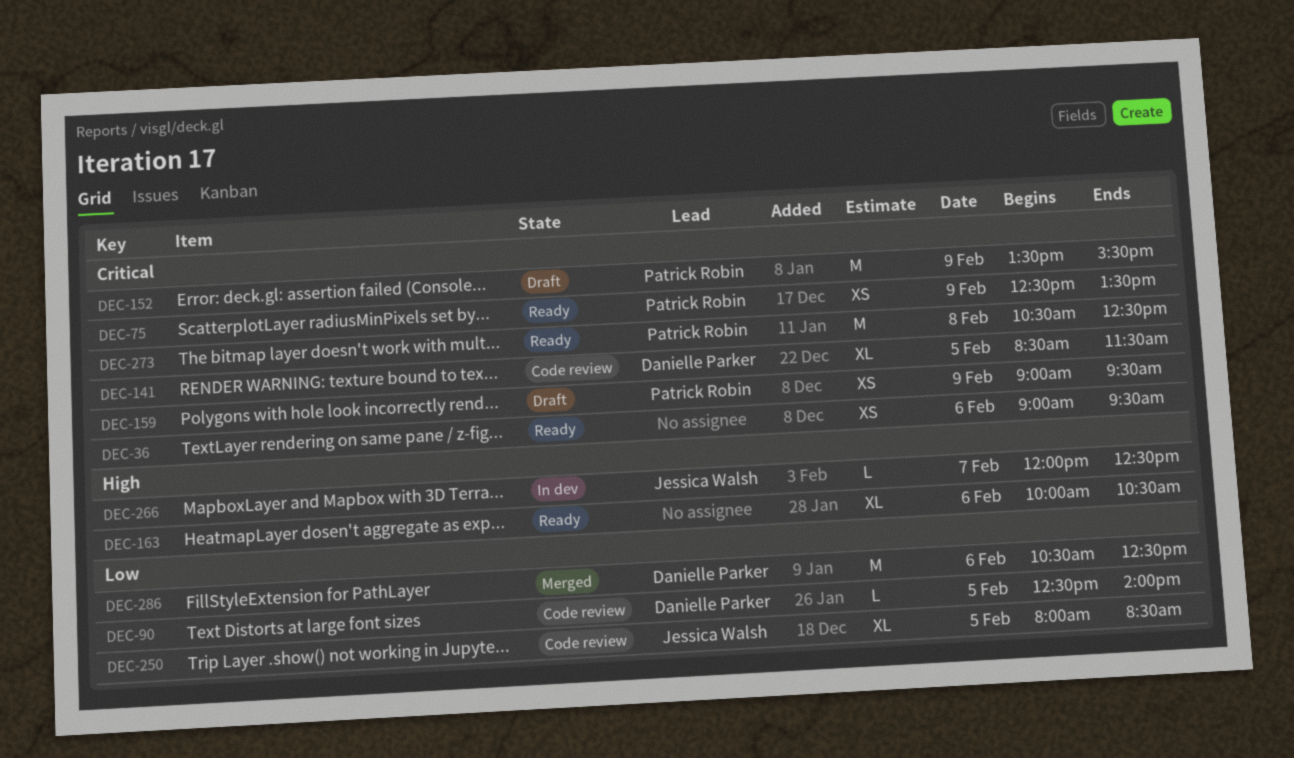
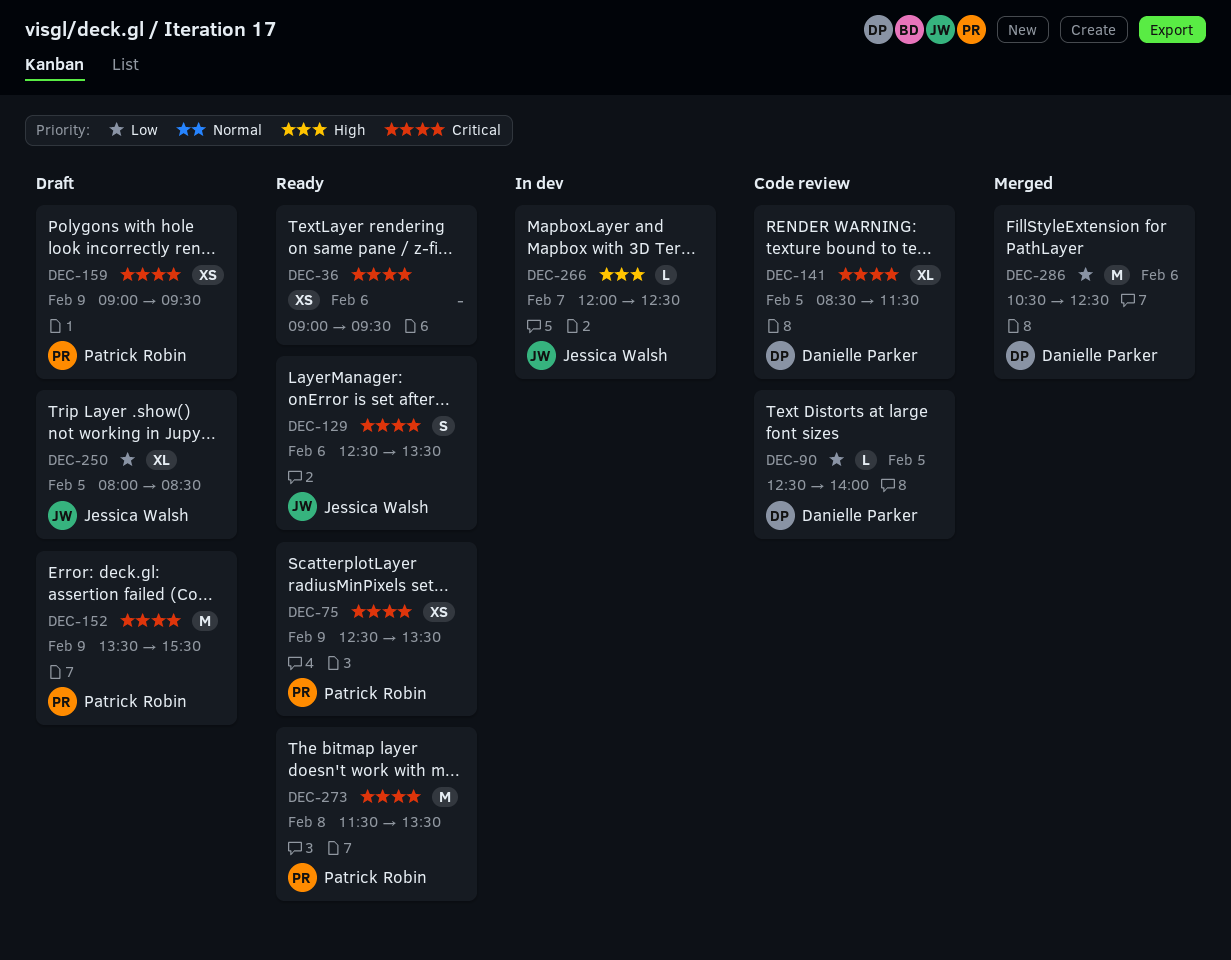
DEC-129: none -> present
DEC-163: present -> none
DEC-250, status: Code review -> Draft
DEC-273, begins: 10:30 -> 11:30
DEC-273, ends: 12:30 -> 13:30

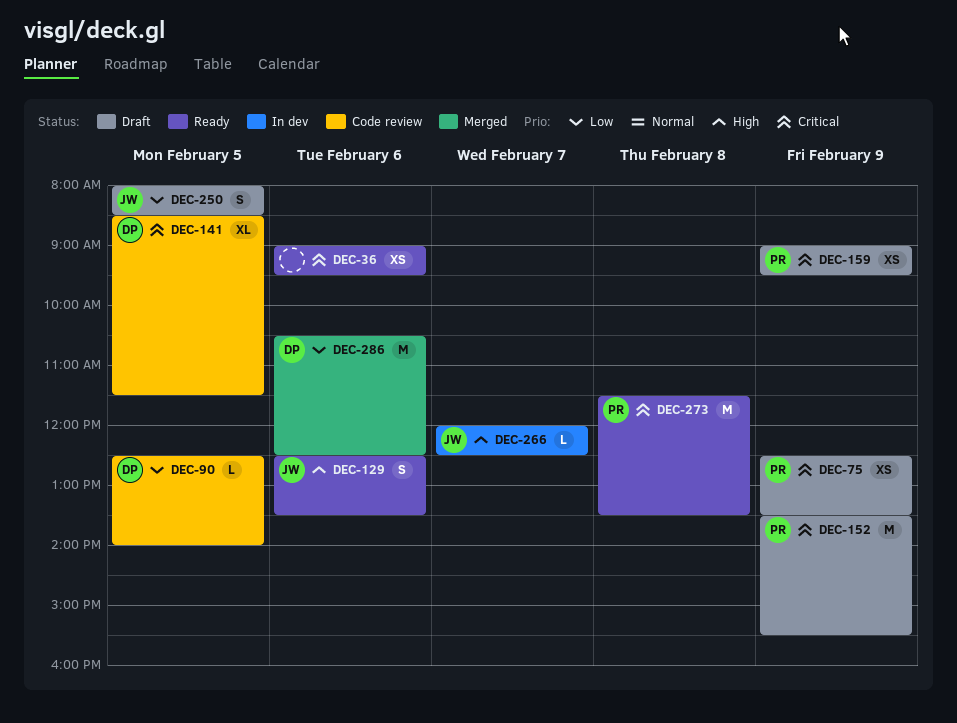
DEC-75, status: Ready -> Draft
DEC-129, priority: Critical -> High
DEC-250, estimate: XL -> S

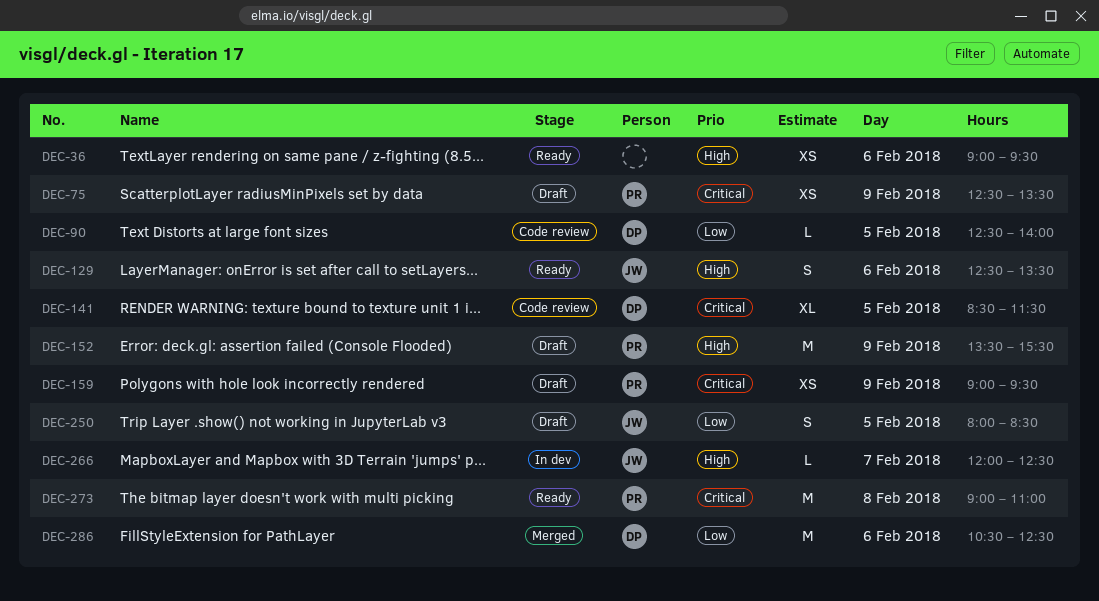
DEC-36, priority: Critical -> High
DEC-152, priority: Critical -> High
DEC-273, begins: 11:30 -> 09:00
DEC-273, ends: 13:30 -> 11:00

